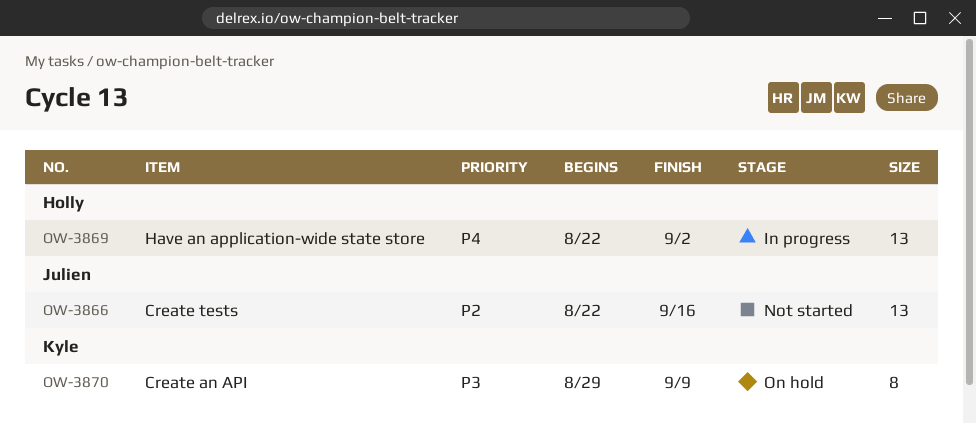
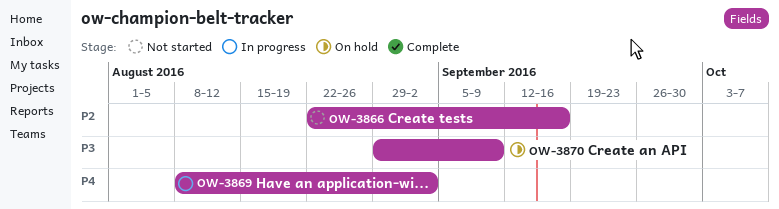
OW-3869, start: Aug 22 -> Aug 8

